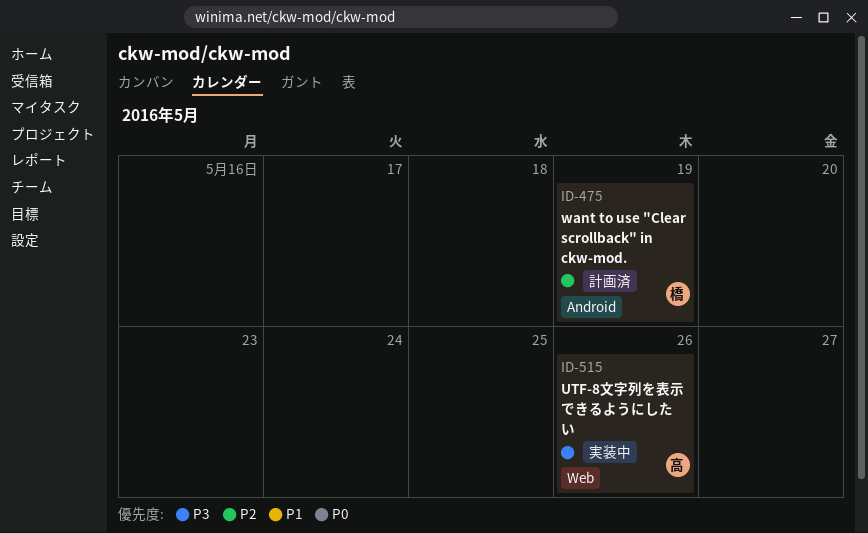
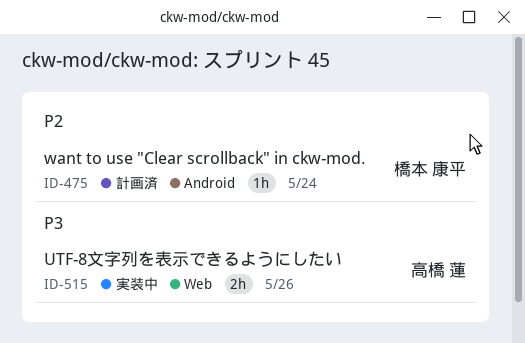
ID-475, due: May 19 -> May 24

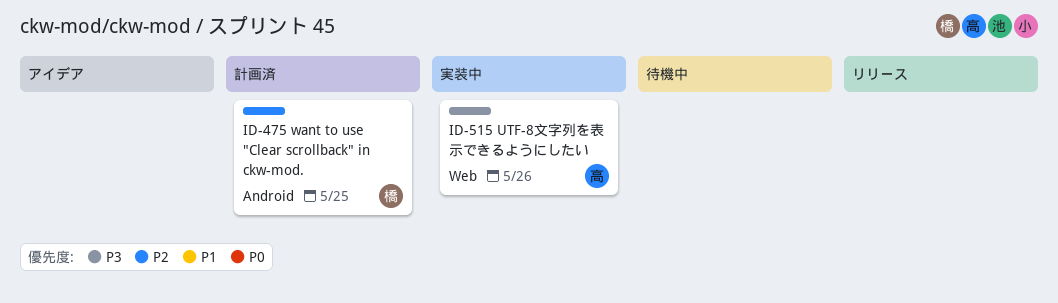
ID-475, due: May 24 -> May 25

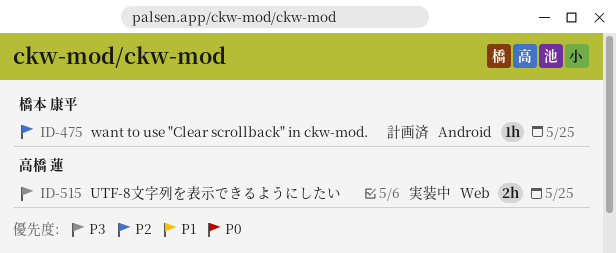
ID-515, due: May 26 -> May 25

